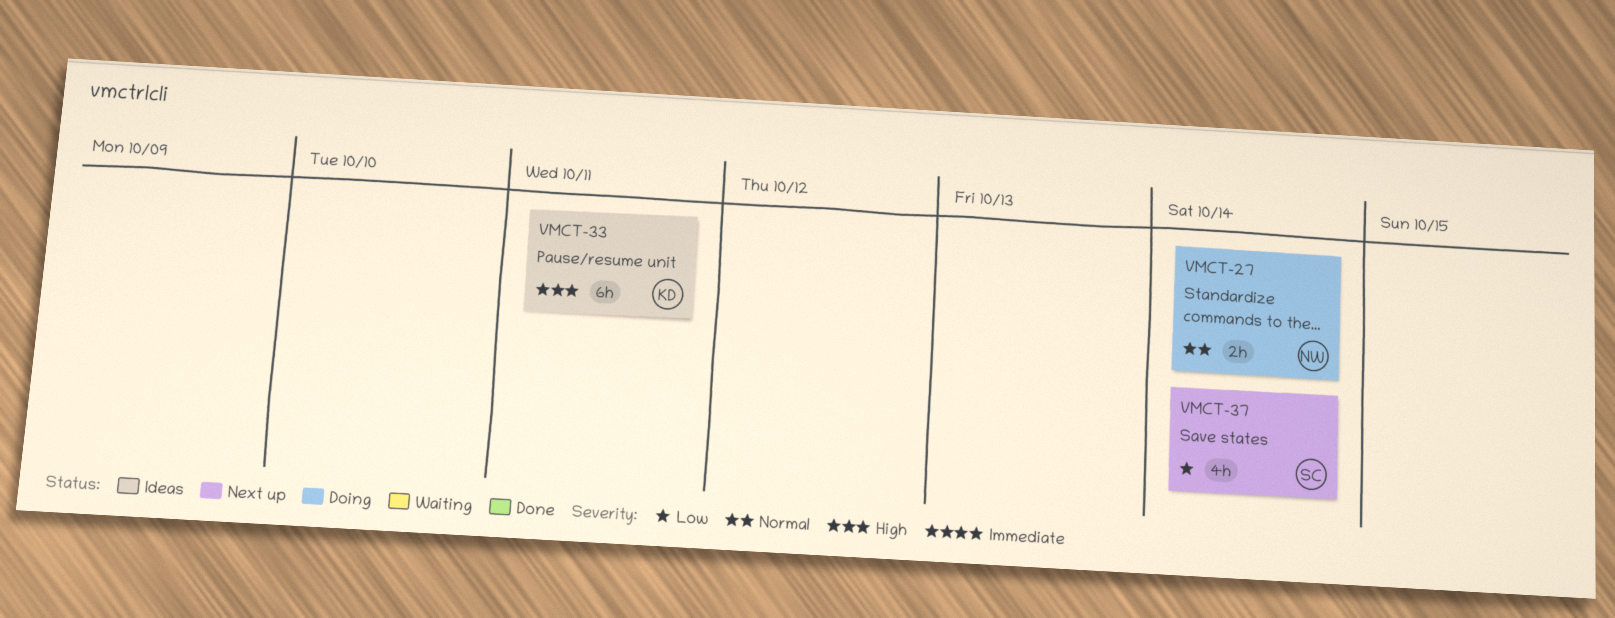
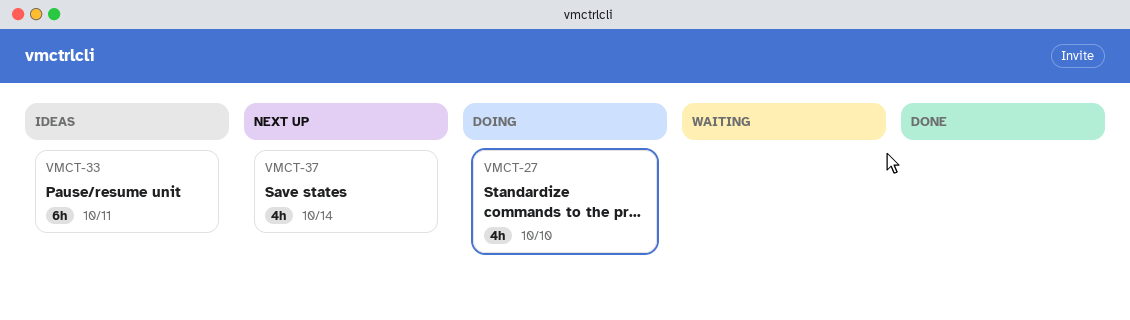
VMCT-27, estimate: 2h -> 4h
VMCT-27, due: Oct 14 -> Oct 10

